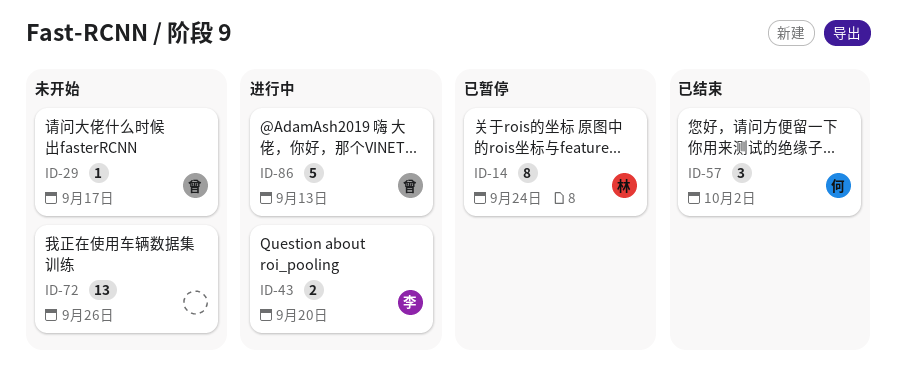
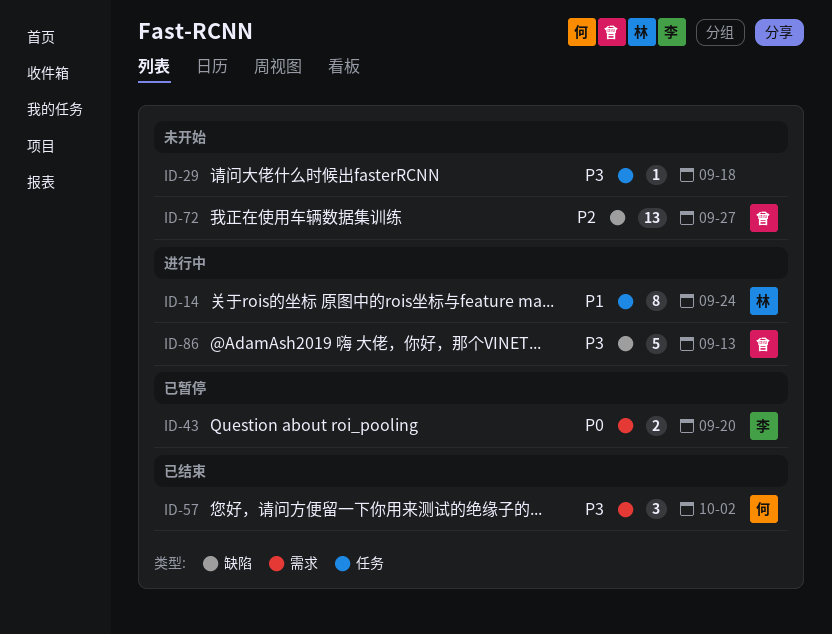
ID-14, status: 已暂停 -> 进行中
ID-29, owner: 曾 -> none
ID-29, due: Sep 17 -> Sep 18
ID-43, status: 进行中 -> 已暂停
ID-72, owner: none -> 曾
ID-72, due: Sep 26 -> Sep 27

